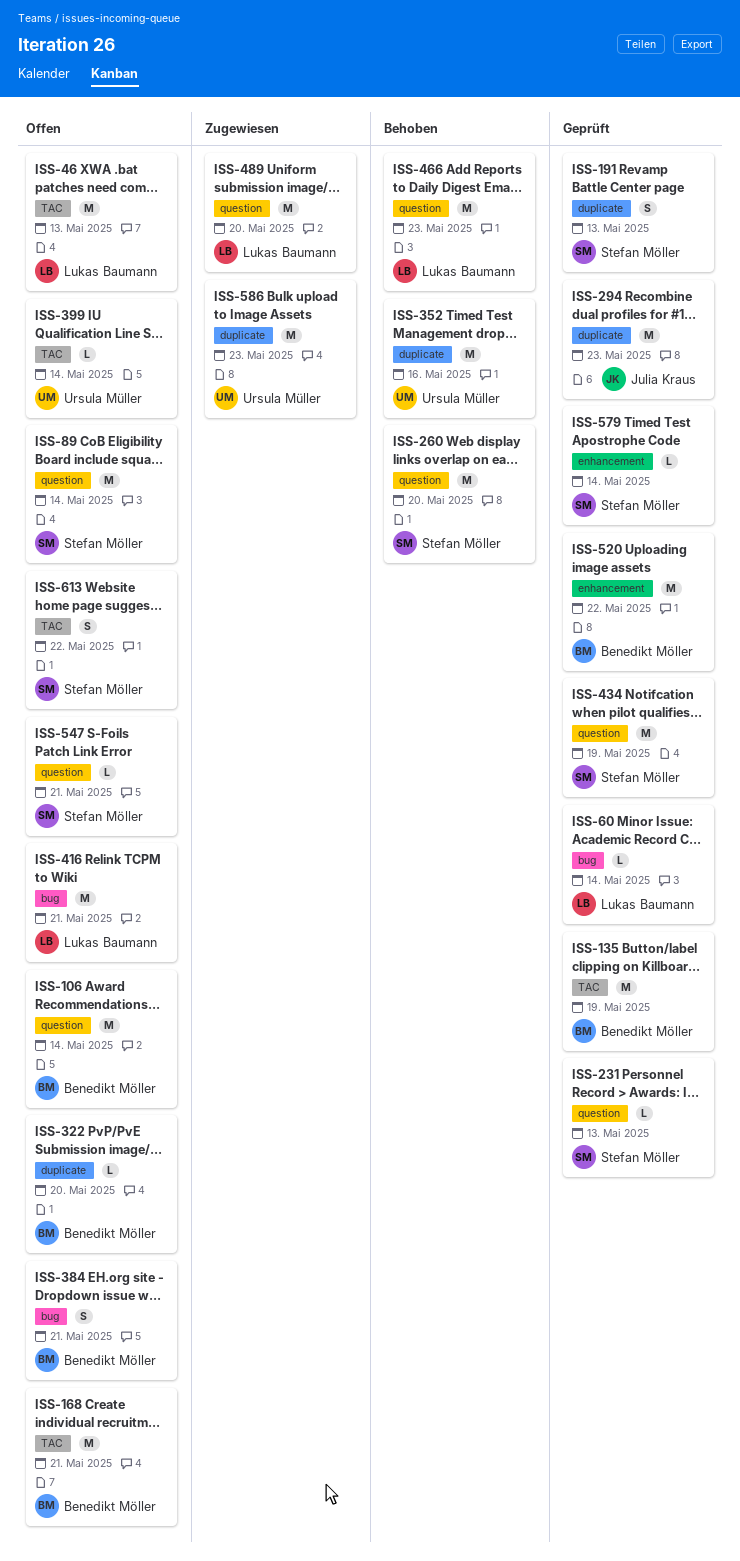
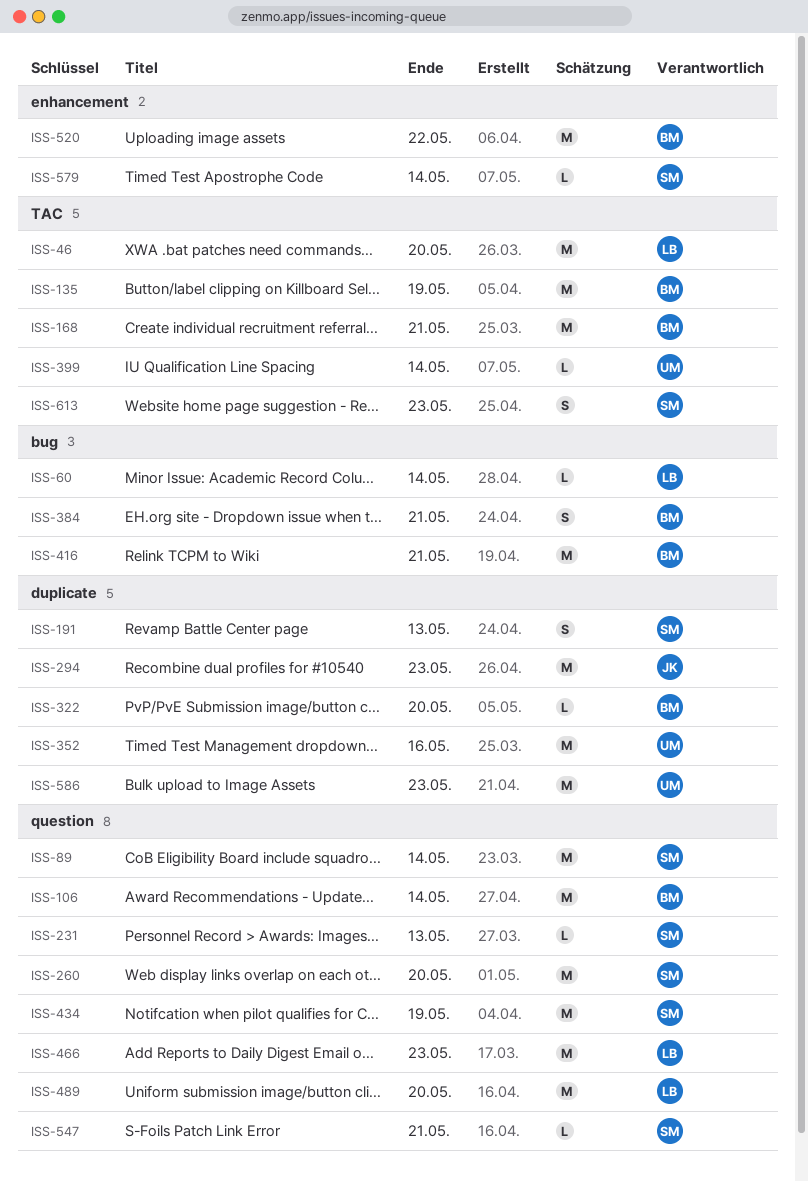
ISS-46, due: May 13 -> May 20
ISS-416, owner: Lukas Baumann -> Benedikt Möller
ISS-613, due: May 22 -> May 23

